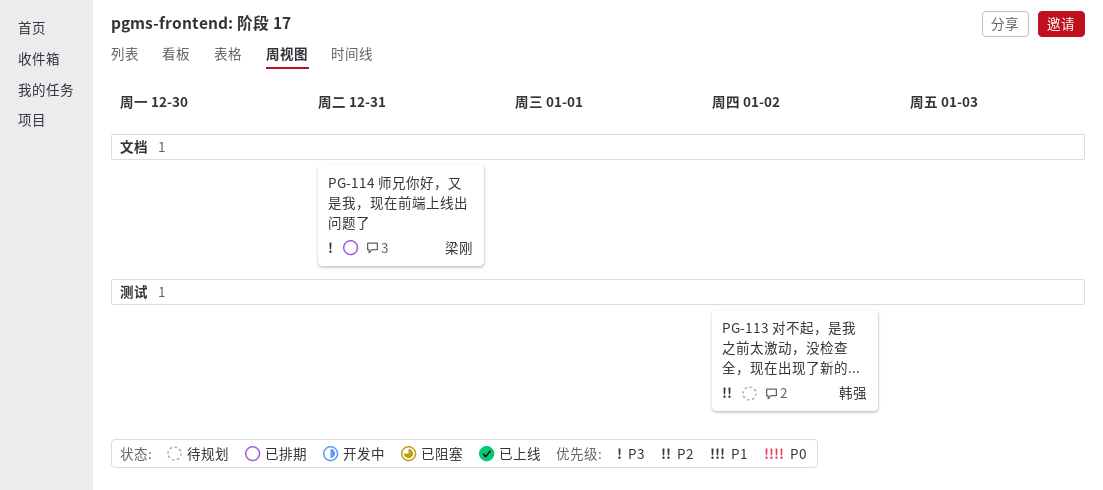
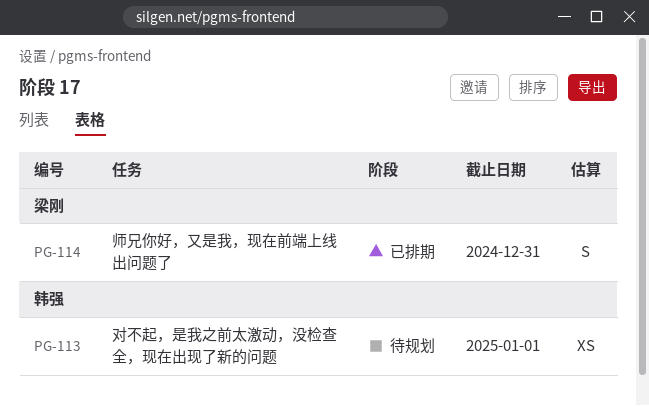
PG-113, due: Jan 2 -> Jan 1

